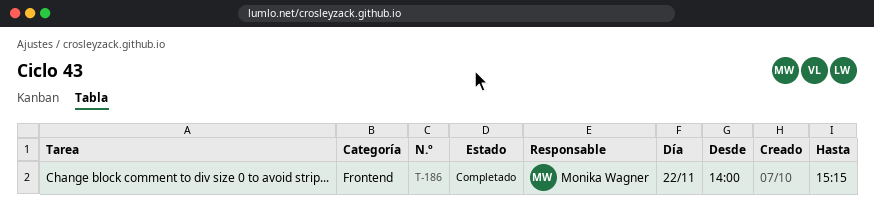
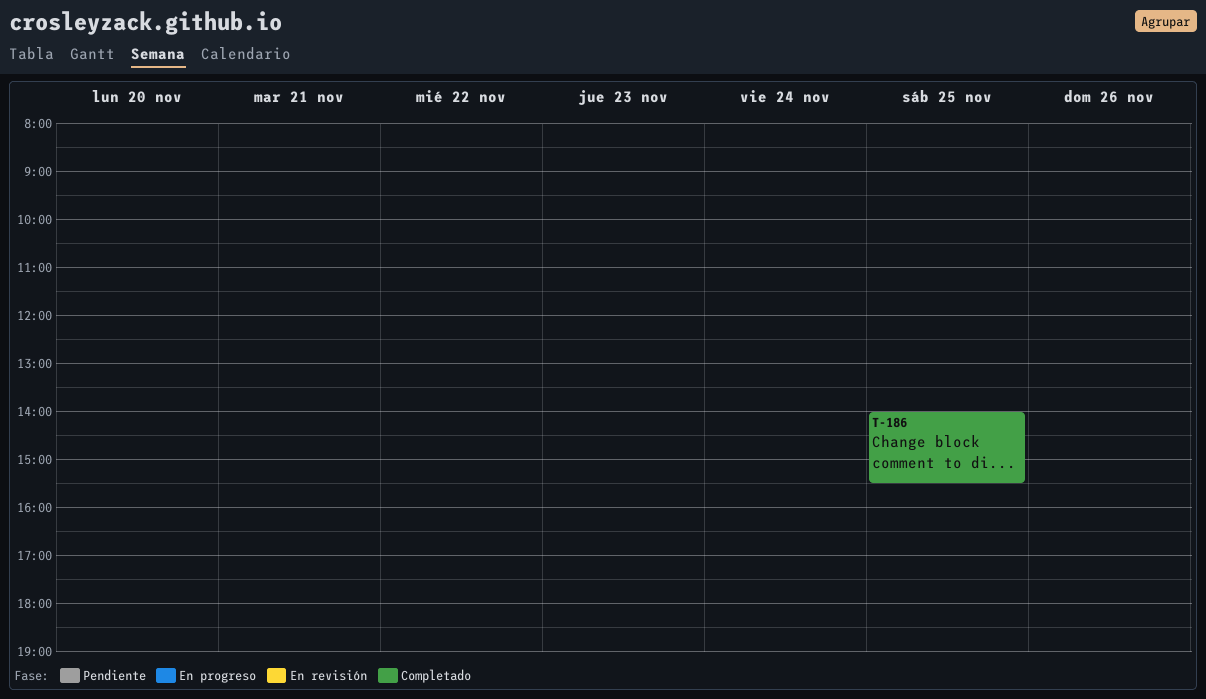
T-186, day: Nov 22 -> Nov 25
T-186, ends: 15:15 -> 15:30

